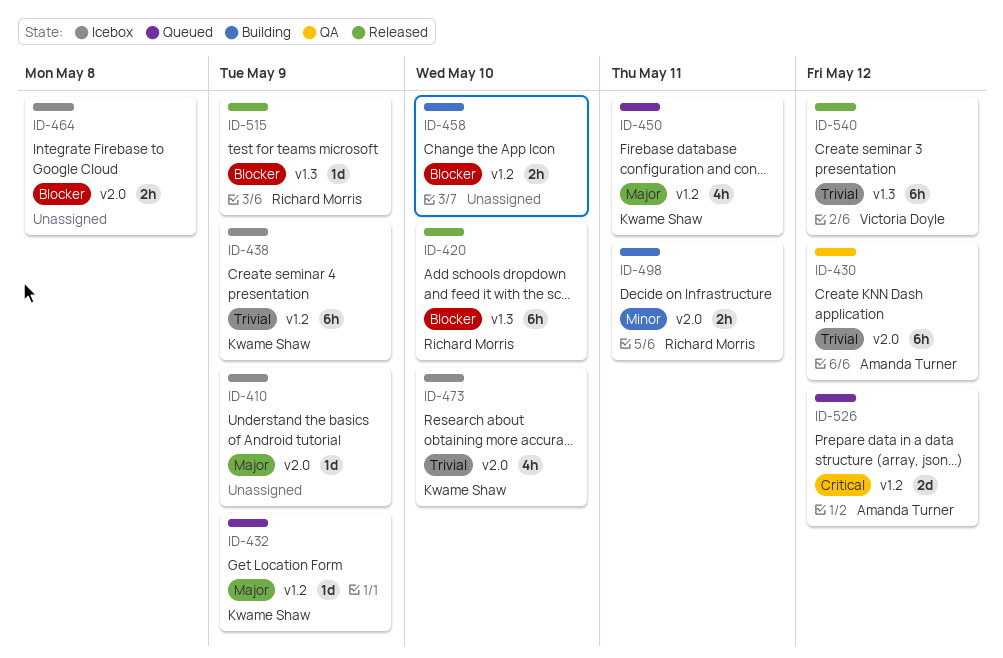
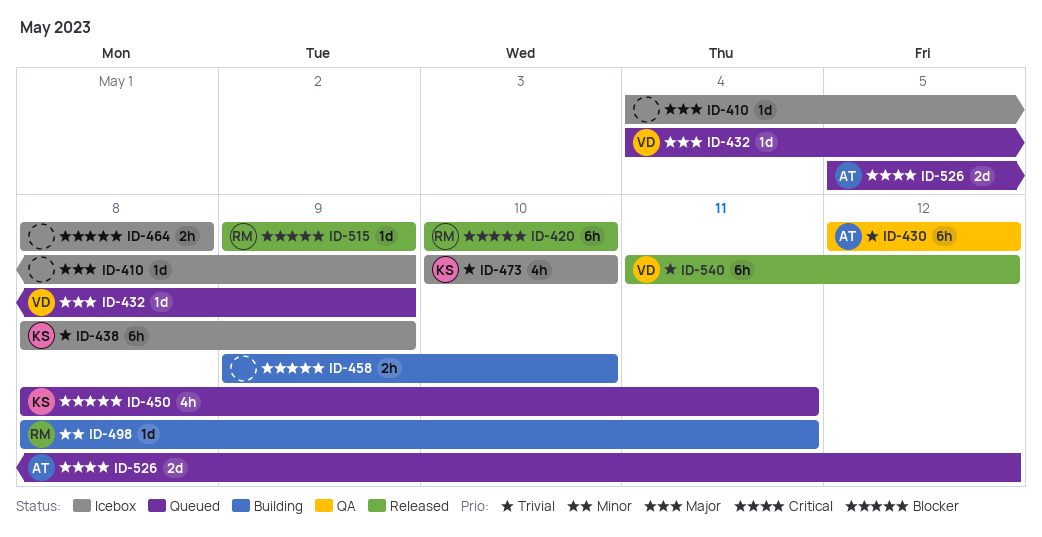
ID-432, owner: Kwame Shaw -> Victoria Doyle
ID-450, priority: Major -> Blocker
ID-498, estimate: 2h -> 1d

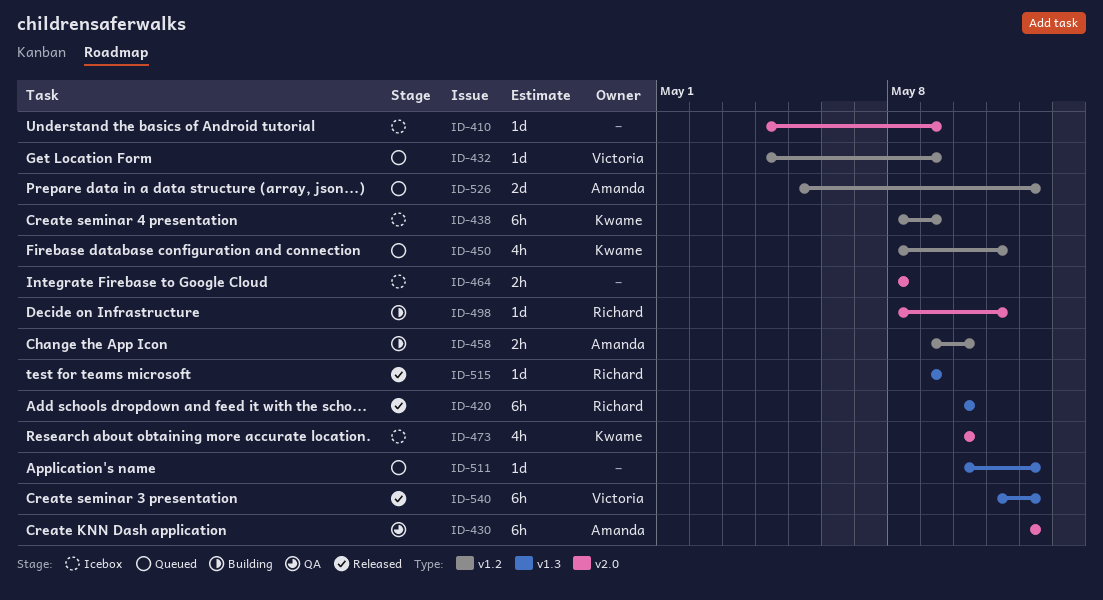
ID-458, owner: none -> Amanda
ID-511: none -> present

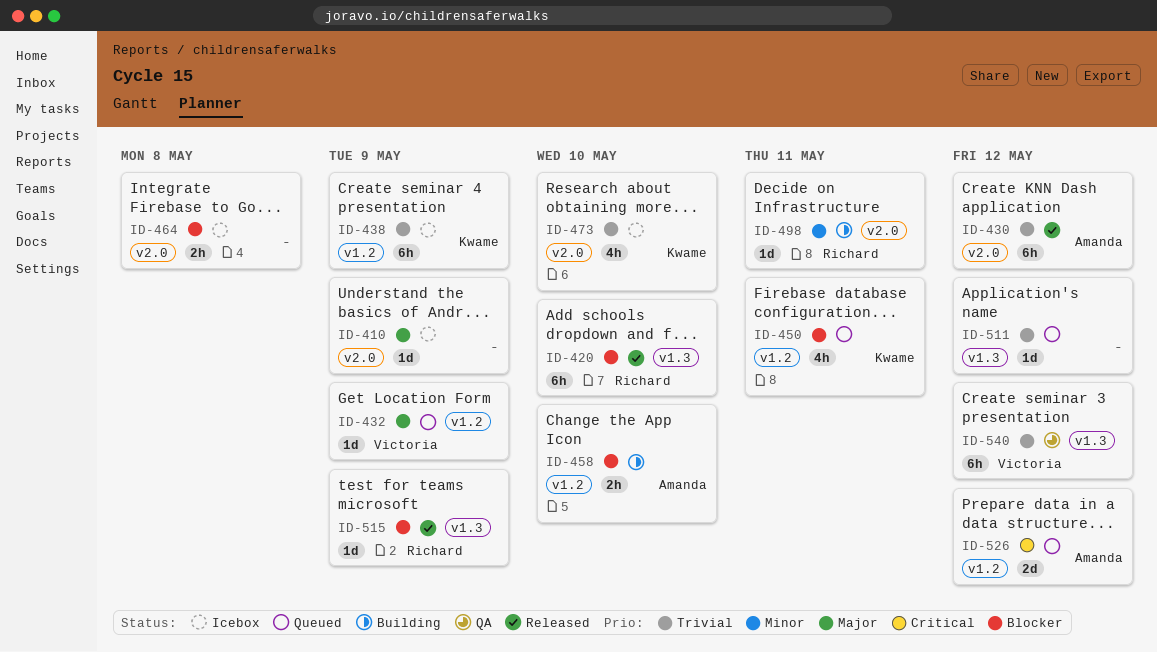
ID-430, status: QA -> Released
ID-540, status: Released -> QA

